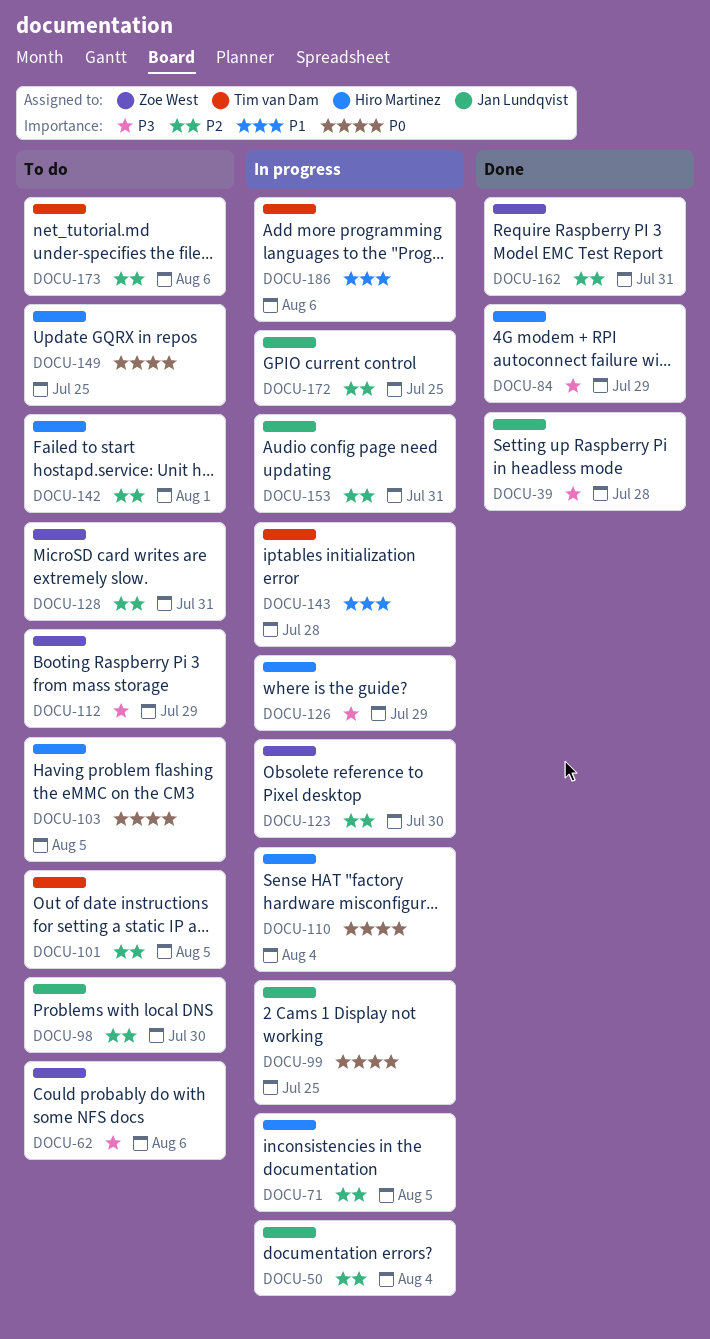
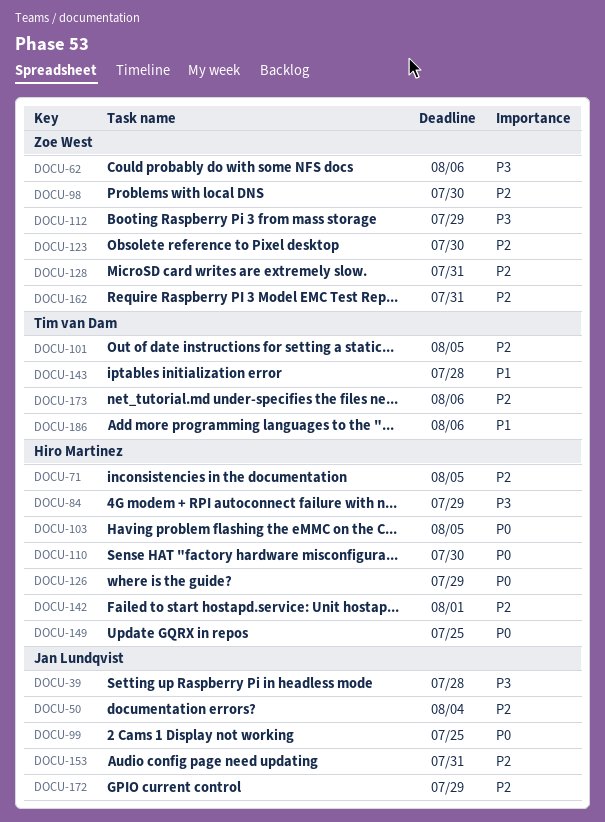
DOCU-98, owner: Jan Lundqvist -> Zoe West
DOCU-110, due: Aug 4 -> Jul 30
DOCU-126, priority: P3 -> P0
DOCU-172, due: Jul 25 -> Jul 29

